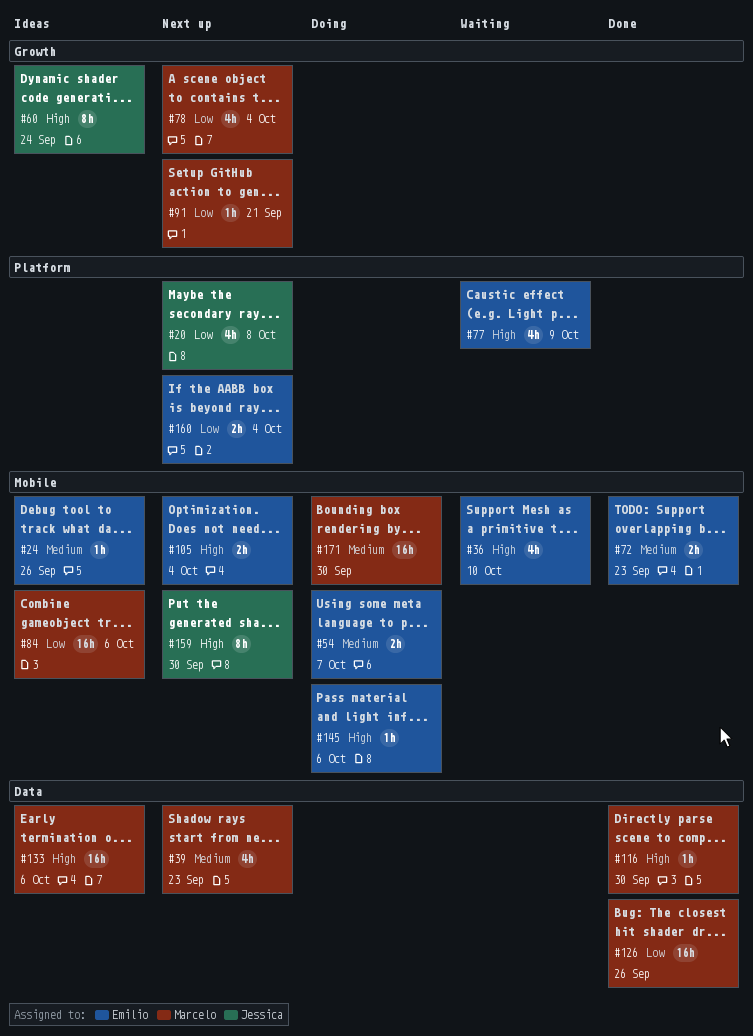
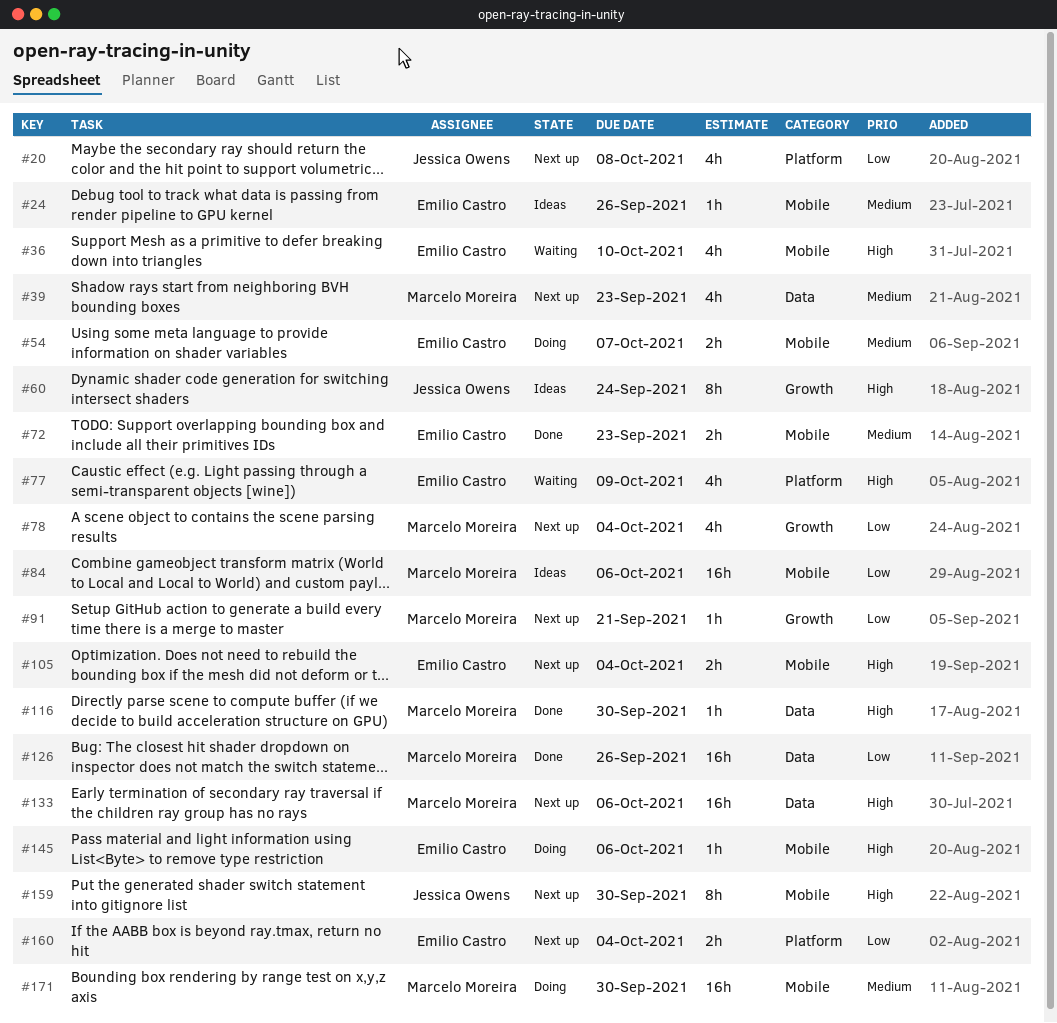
#133, status: Ideas -> Next up

